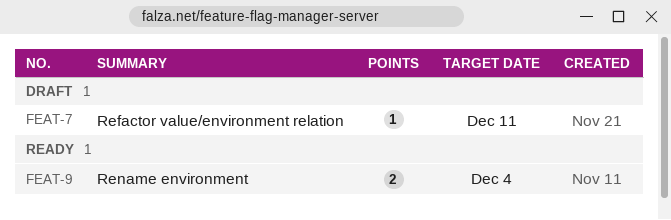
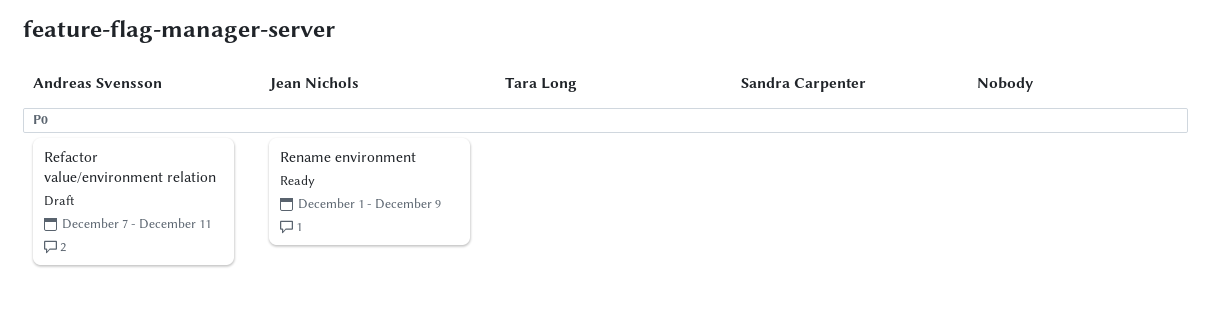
Rename environment, due: Dec 4 -> Dec 9

